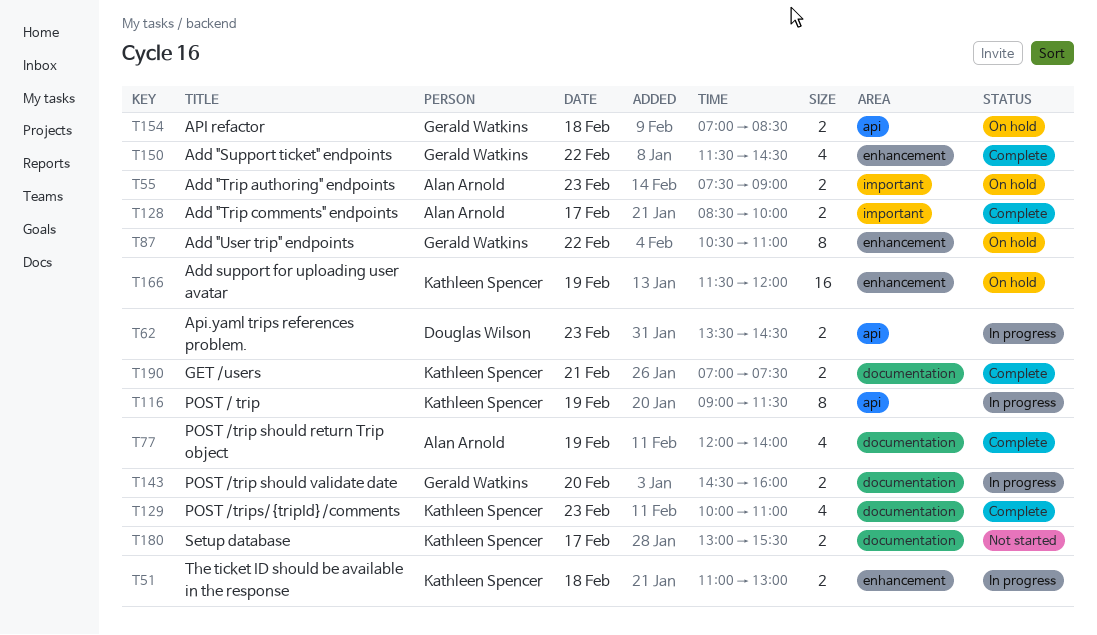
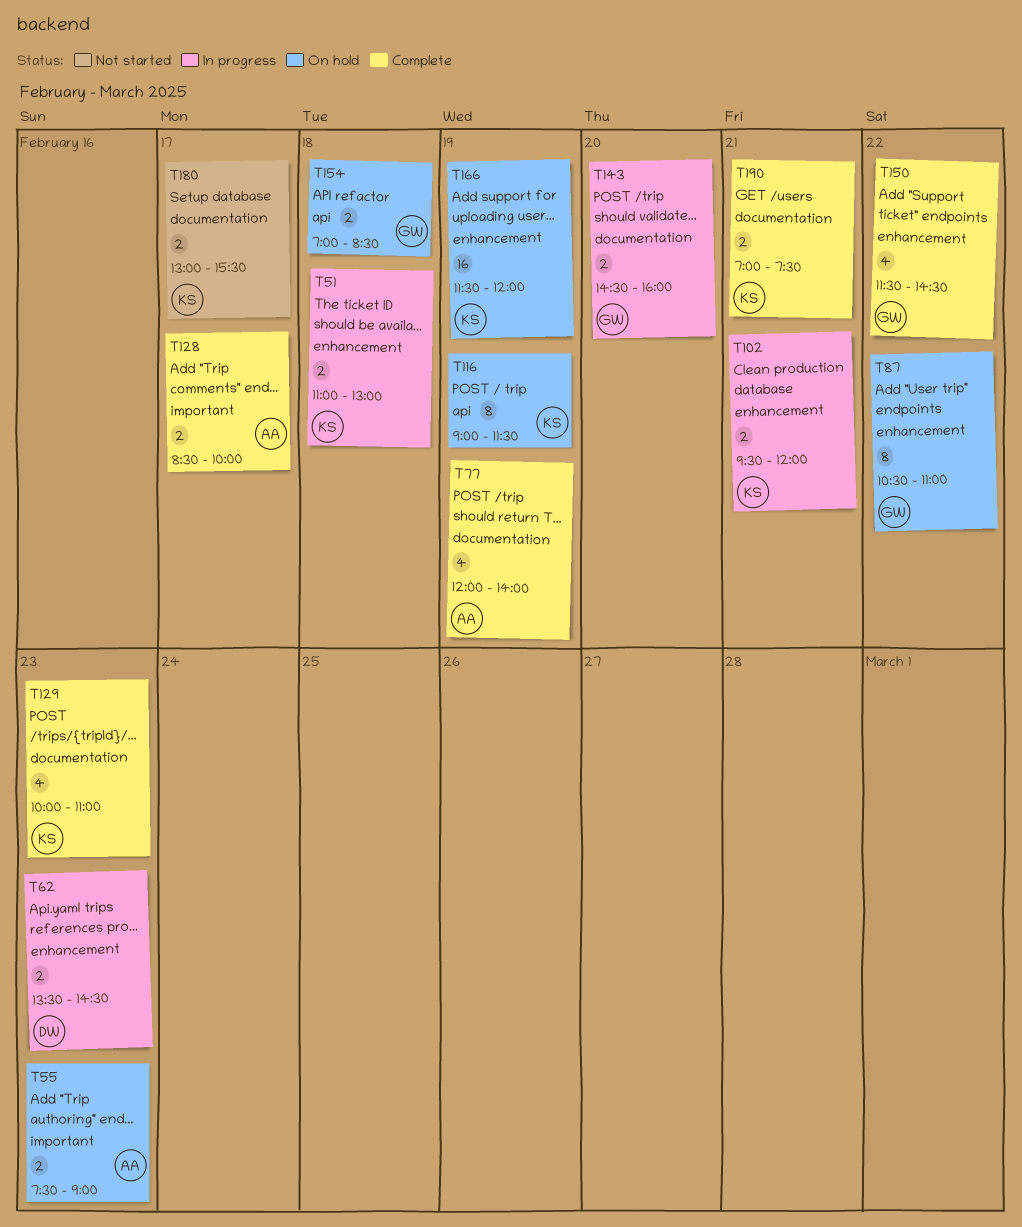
T62, label: api -> enhancement
T102: none -> present
T116, status: In progress -> On hold

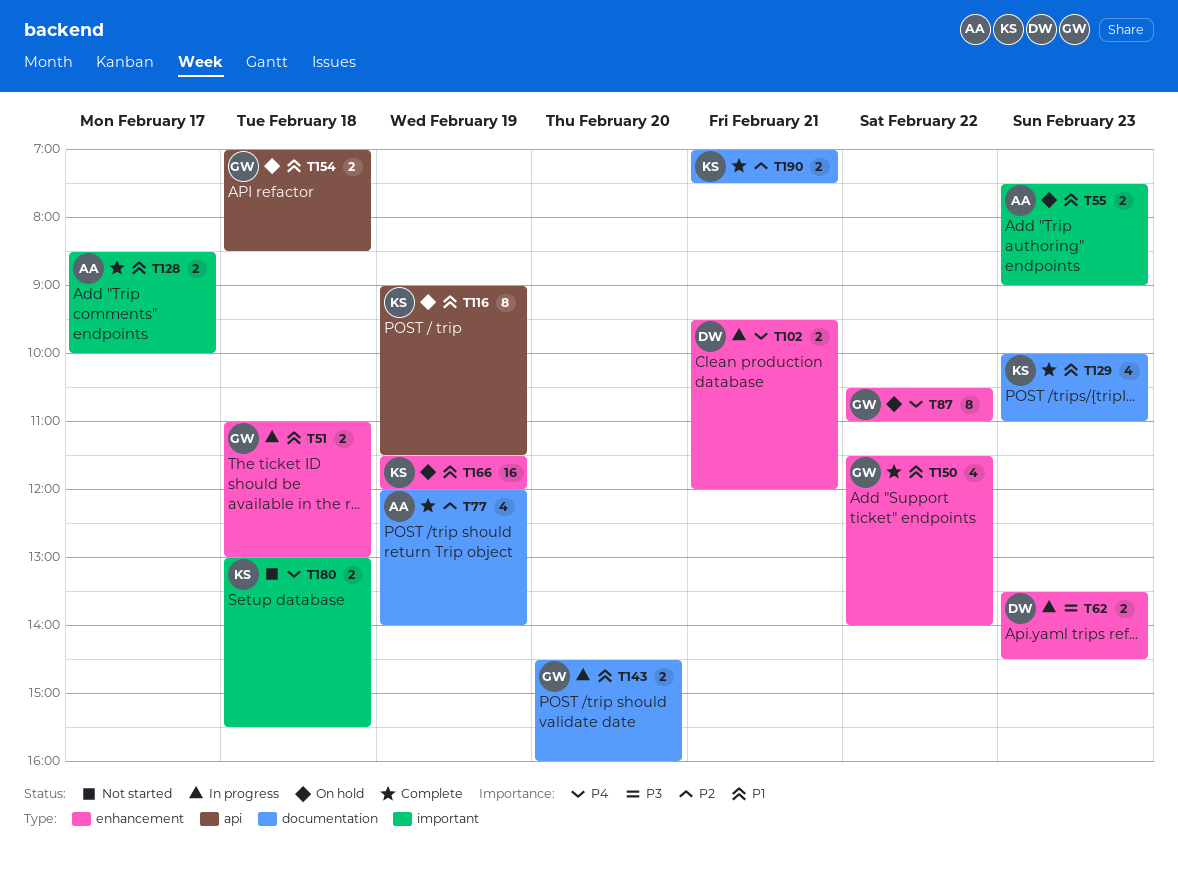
T51, owner: KS -> GW
T102, owner: KS -> DW
T150, ends: 14:30 -> 14:00
T180, label: documentation -> important
T180, day: Feb 17 -> Feb 18

